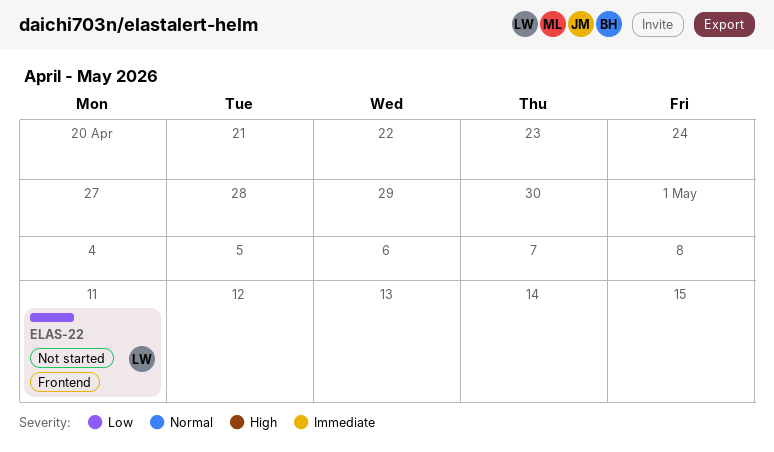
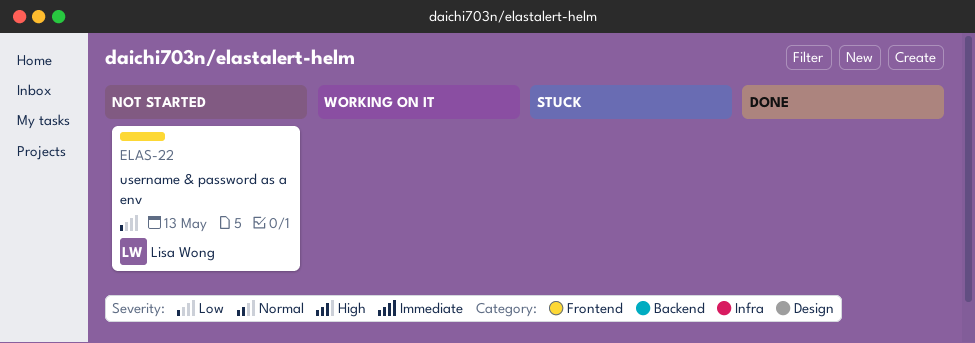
ELAS-22, due: May 11 -> May 13

